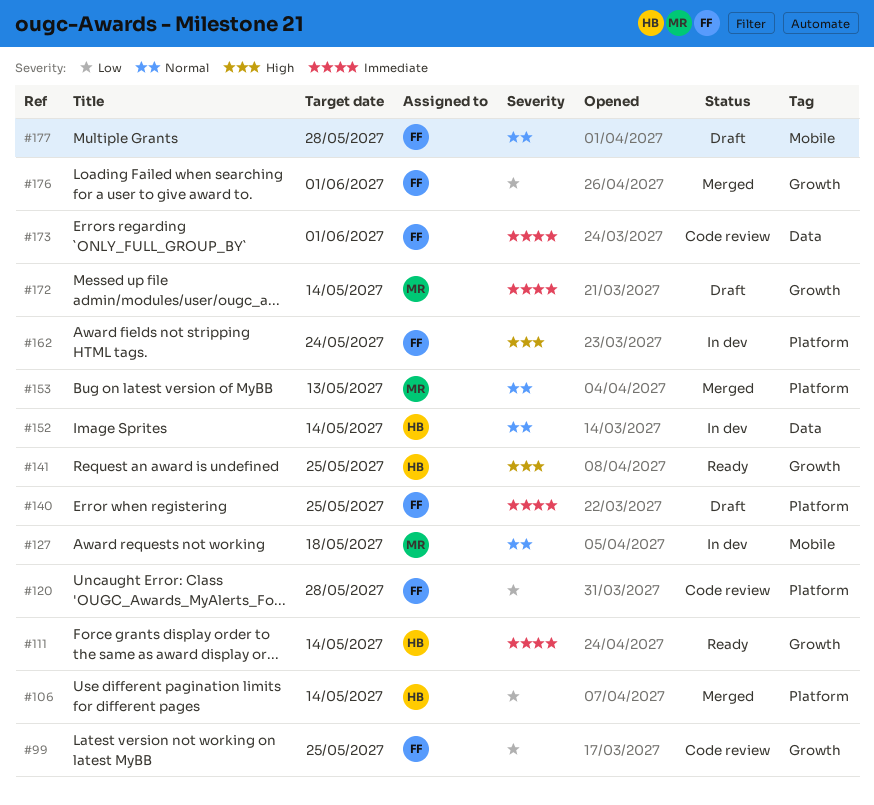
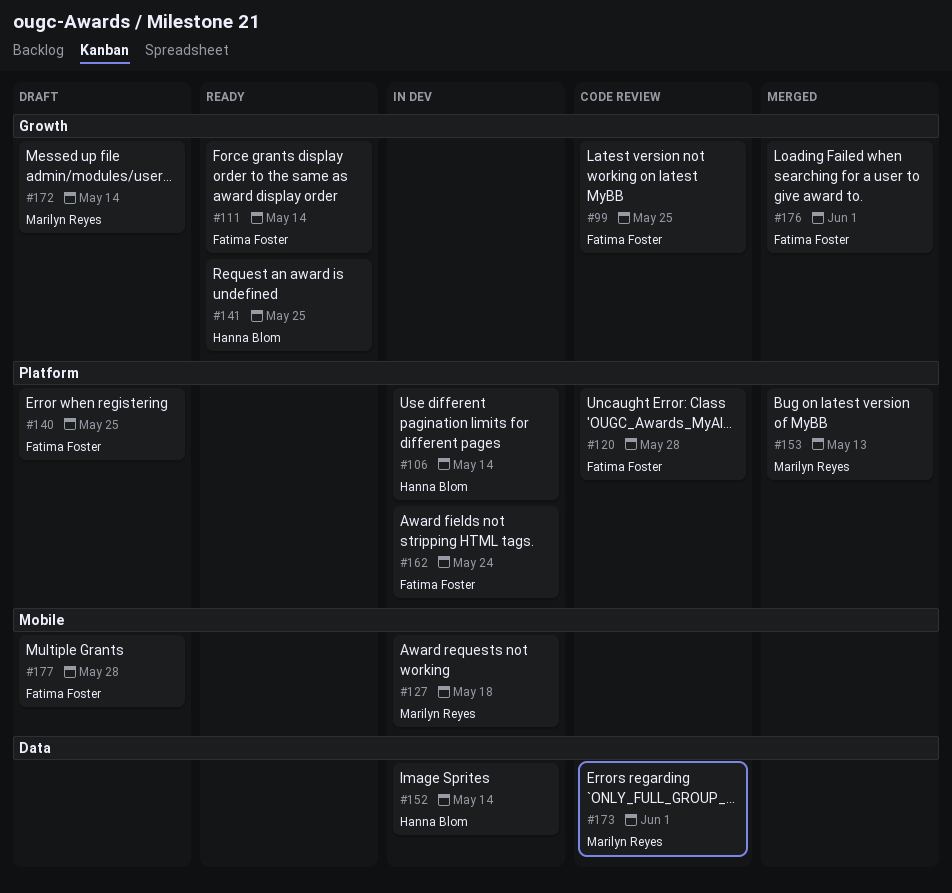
#106, status: Merged -> In dev
#111, owner: Hanna Blom -> Fatima Foster
#173, owner: Fatima Foster -> Marilyn Reyes

